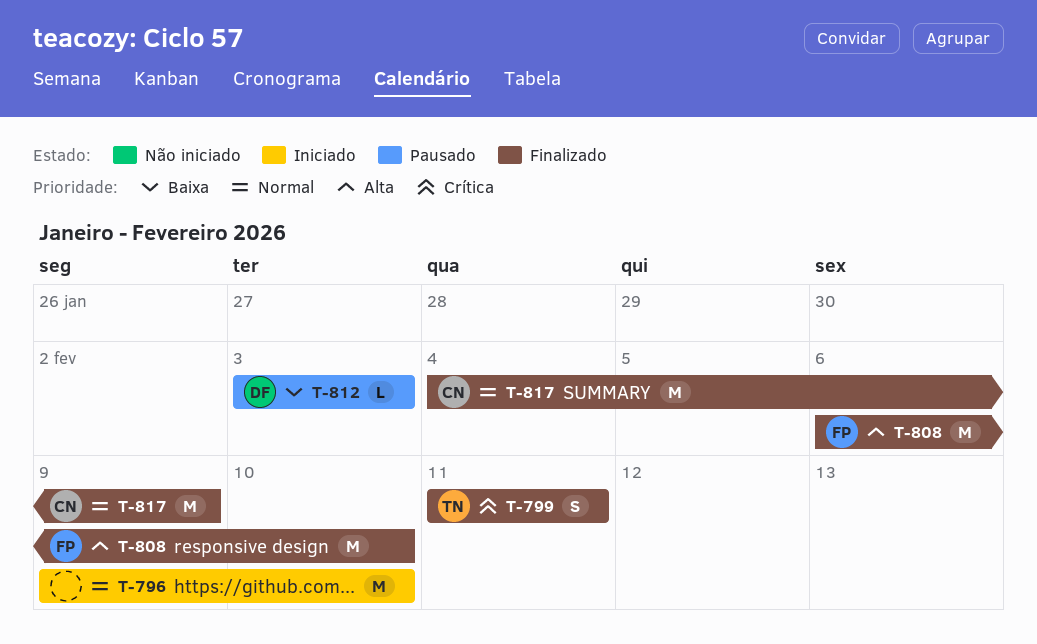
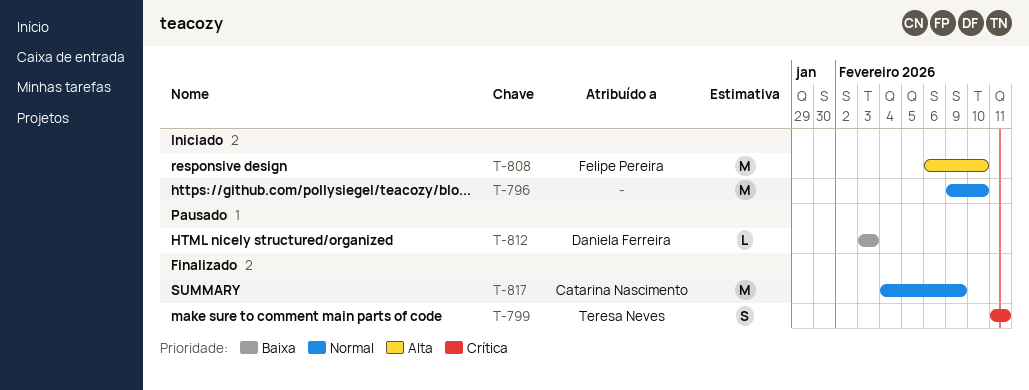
T-808, status: Finalizado -> Iniciado

